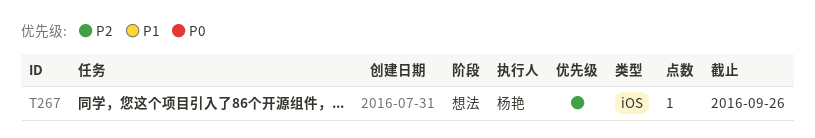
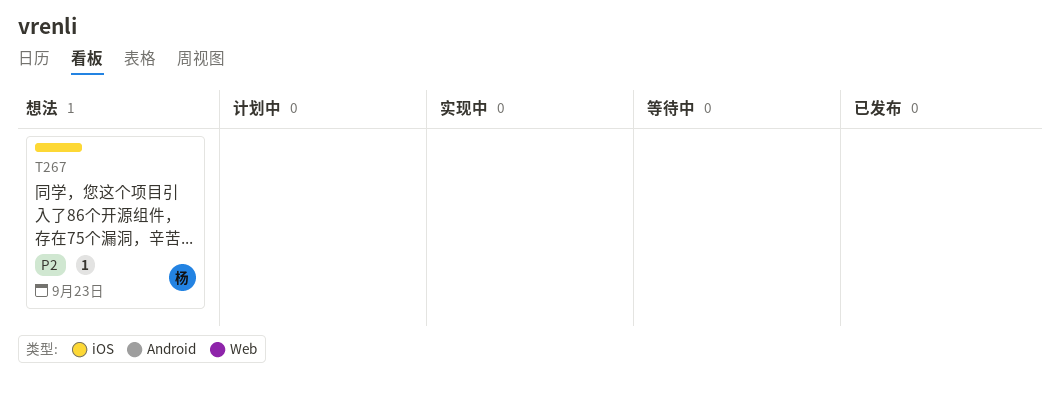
T267, due: Sep 26 -> Sep 23

